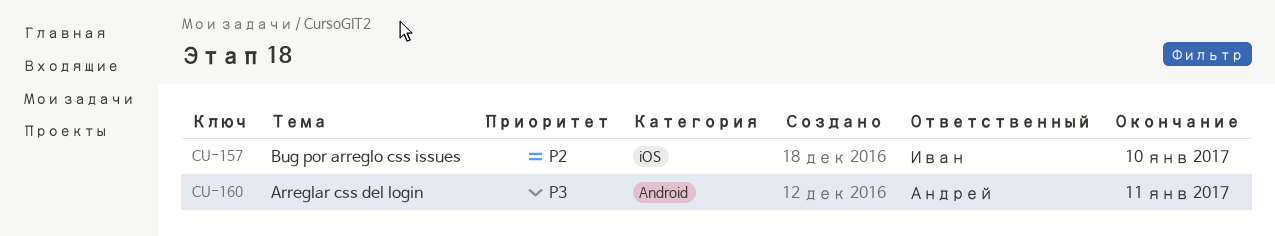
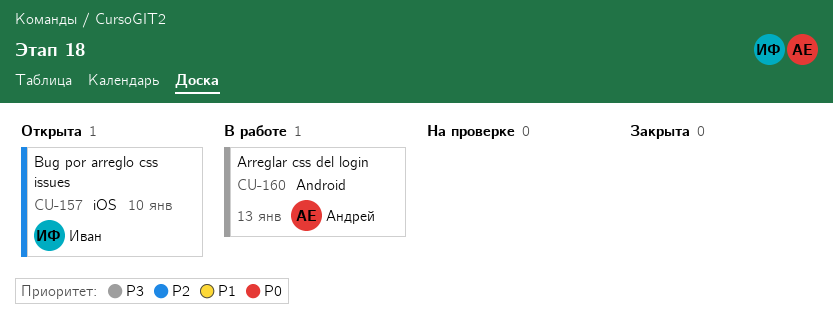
CU-160, due: Jan 11 -> Jan 13

